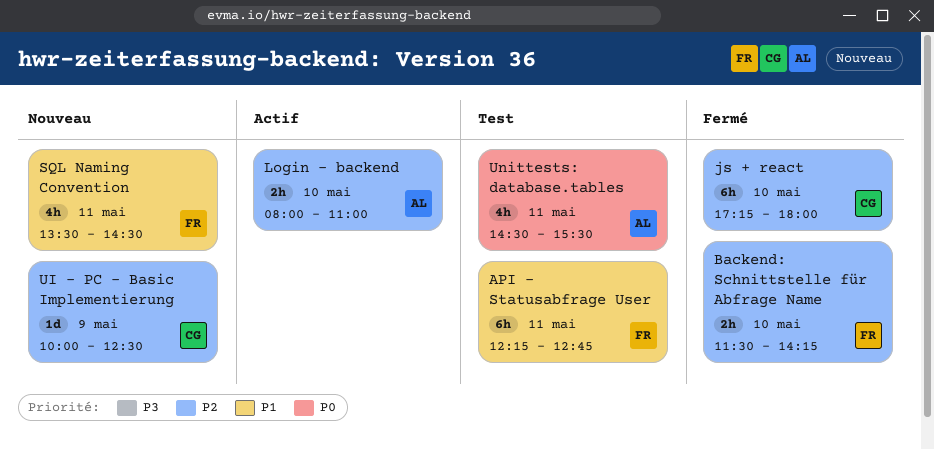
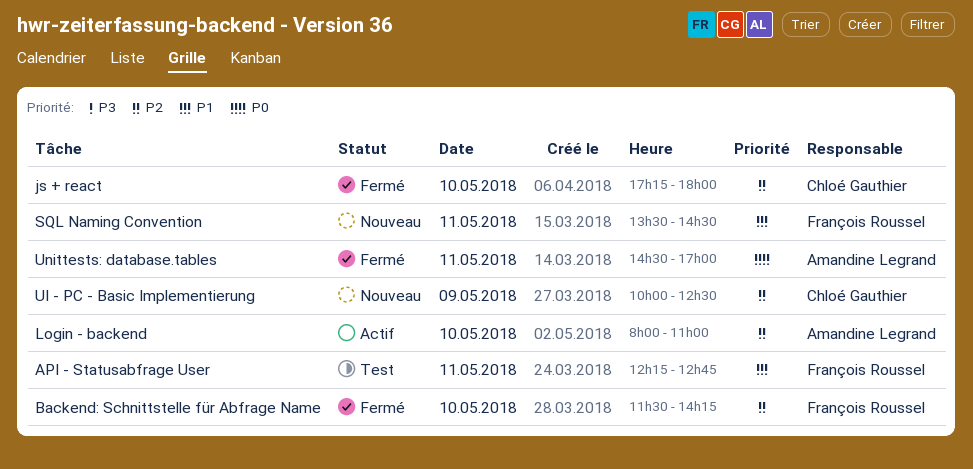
Unittests: database.tables, status: Test -> Fermé
Unittests: database.tables, ends: 15:30 -> 17:00

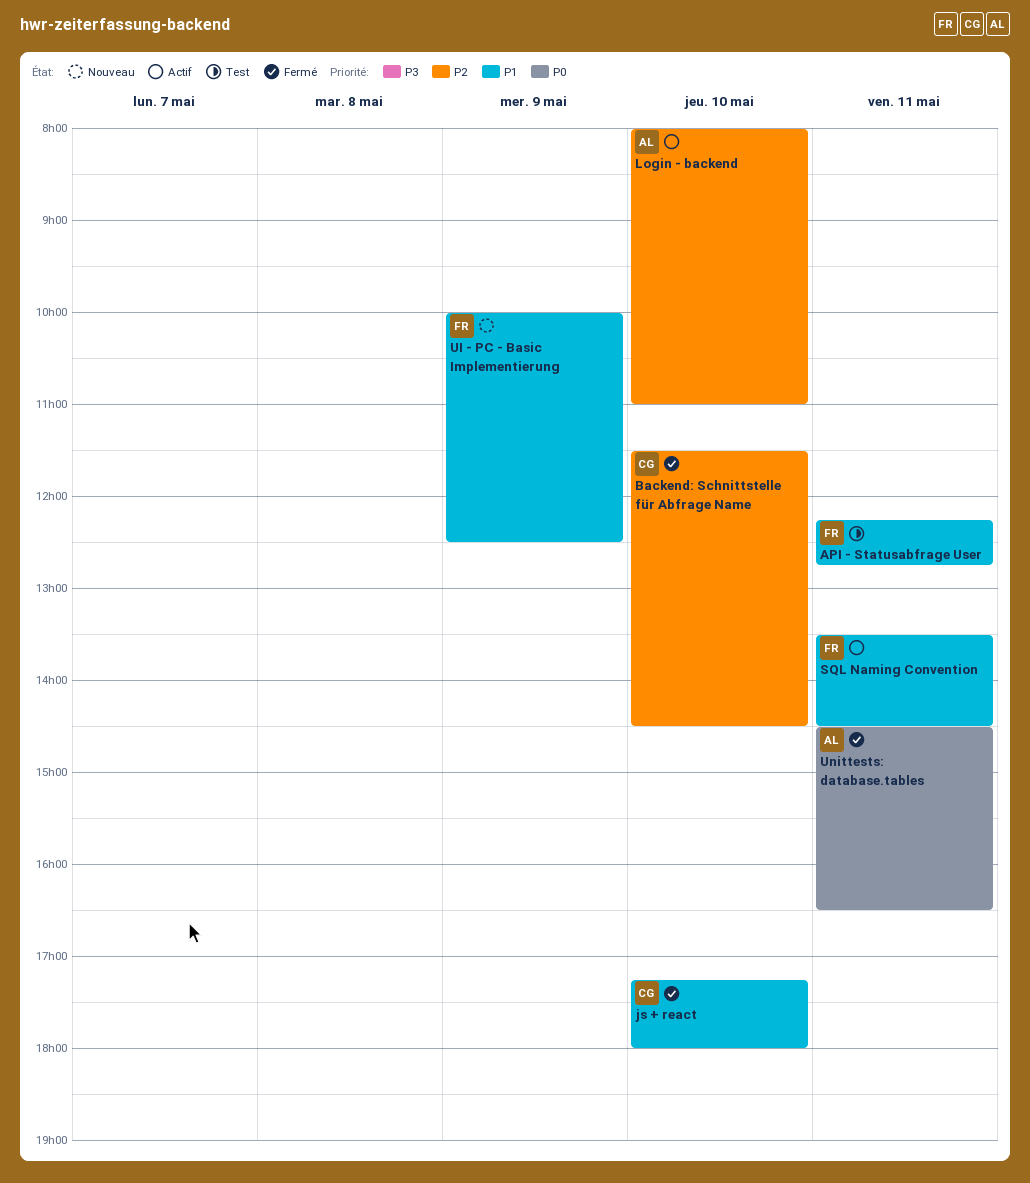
Backend: Schnittstelle für Abfrage Name, owner: François Roussel -> Chloé Gauthier
Backend: Schnittstelle für Abfrage Name, ends: 14:15 -> 14:30
js + react, priority: P2 -> P1
SQL Naming Convention, status: Nouveau -> Actif
UI - PC - Basic Implementierung, owner: Chloé Gauthier -> François Roussel
UI - PC - Basic Implementierung, priority: P2 -> P1
Unittests: database.tables, ends: 17:00 -> 16:30

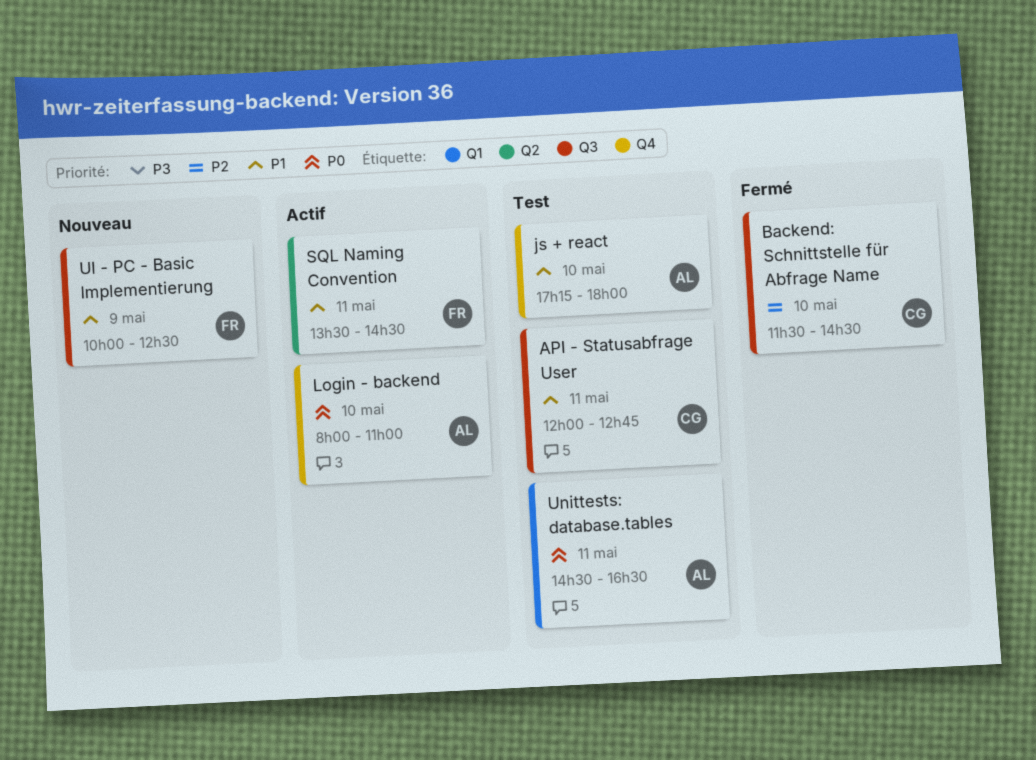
API - Statusabfrage User, owner: FR -> CG
API - Statusabfrage User, begins: 12:15 -> 12:00
js + react, status: Fermé -> Test
js + react, owner: CG -> AL
Login - backend, priority: P2 -> P0
Unittests: database.tables, status: Fermé -> Test

